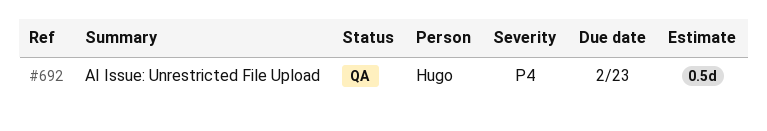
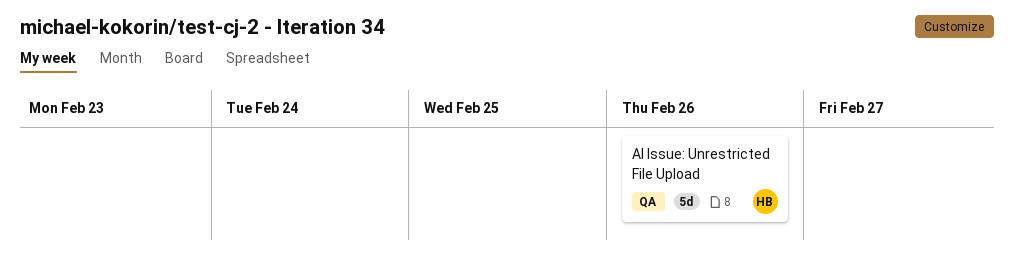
AI Issue: Unrestricted File Upload, estimate: 0.5d -> 5d
AI Issue: Unrestricted File Upload, due: Feb 23 -> Feb 26

